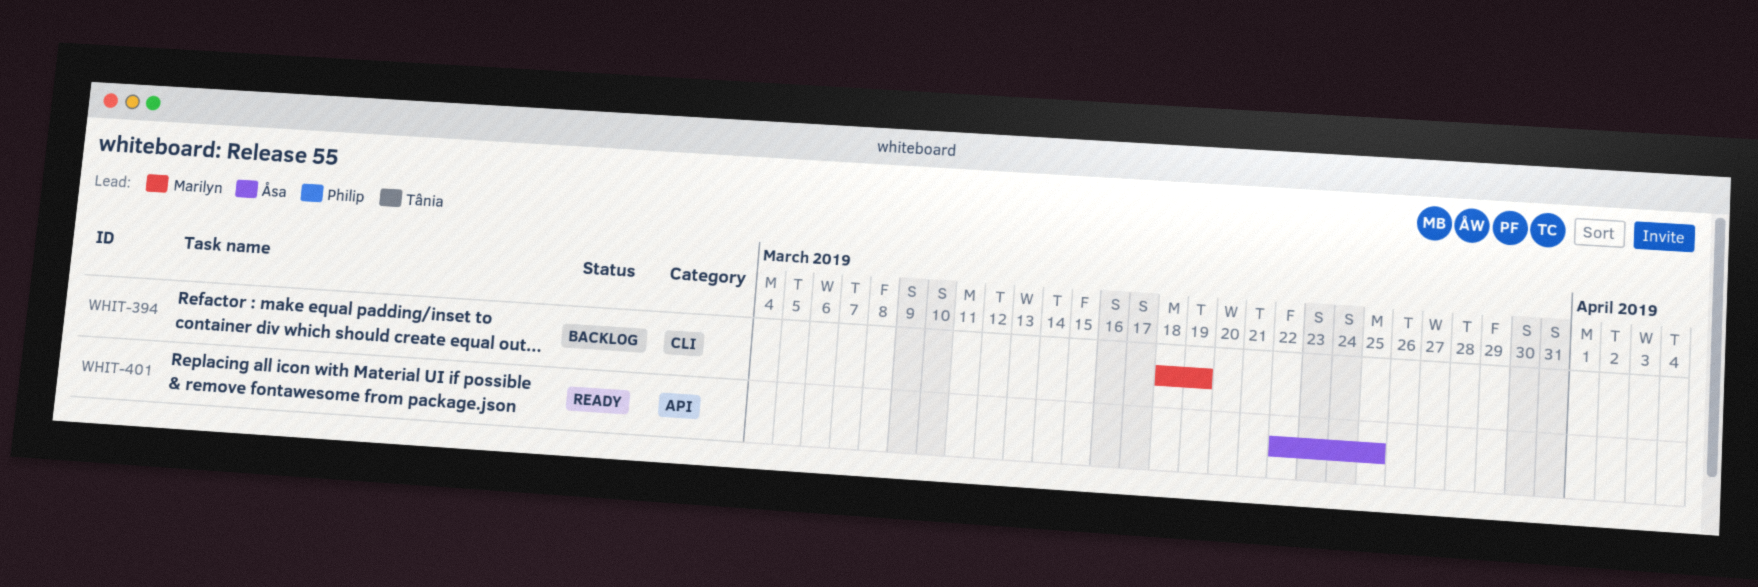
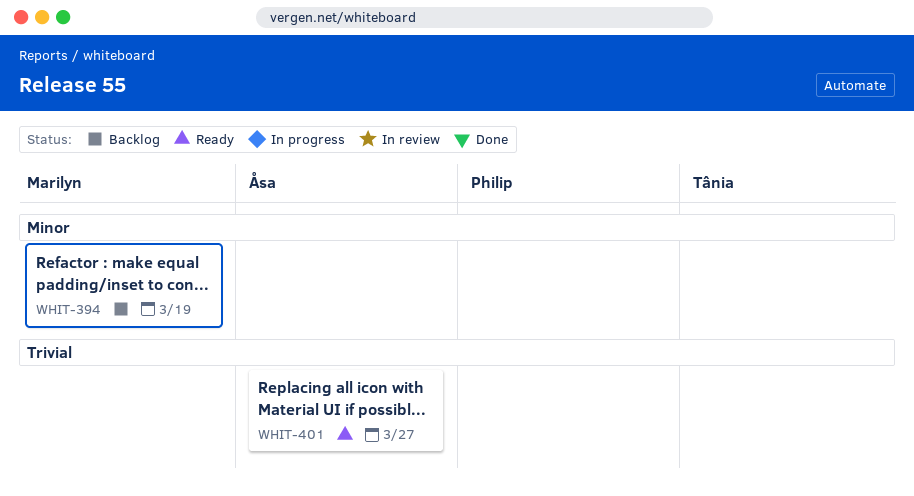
WHIT-401, due: Mar 25 -> Mar 27

